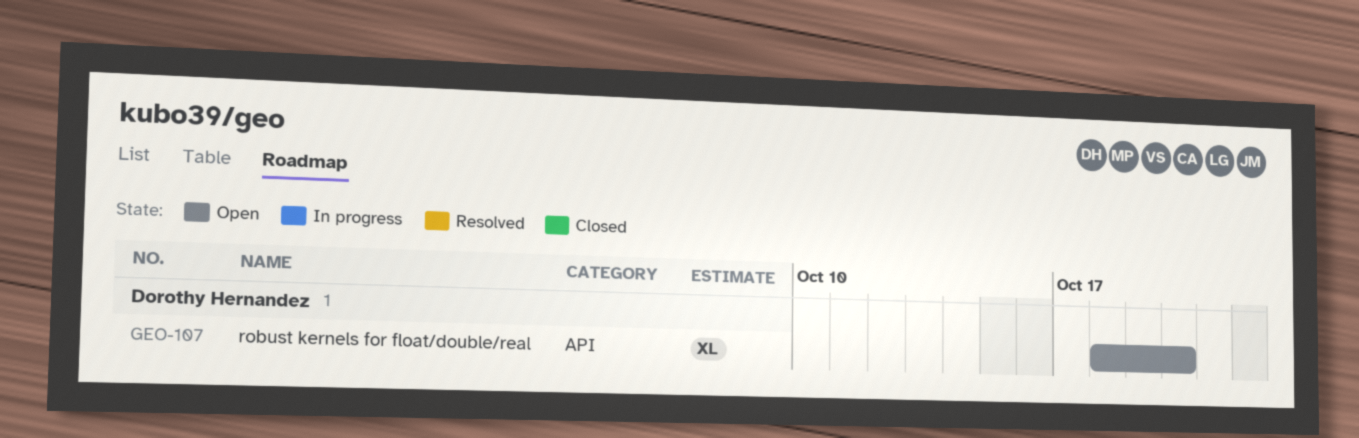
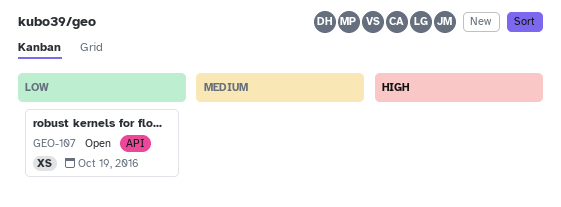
GEO-107, estimate: XL -> XS
GEO-107, due: Oct 20 -> Oct 19

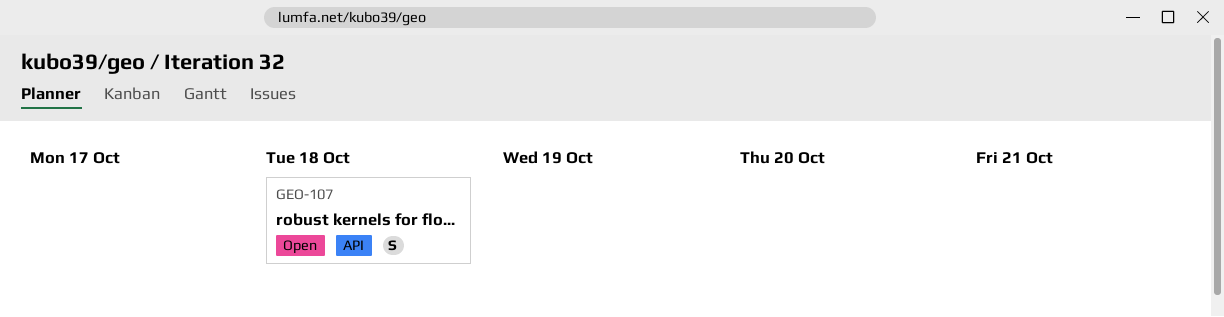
GEO-107, estimate: XS -> S
GEO-107, due: Oct 19 -> Oct 18

